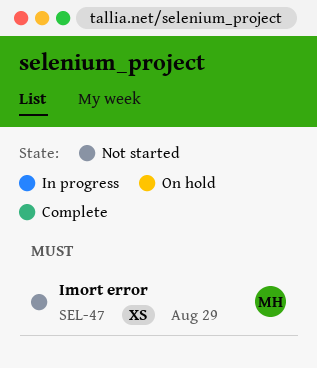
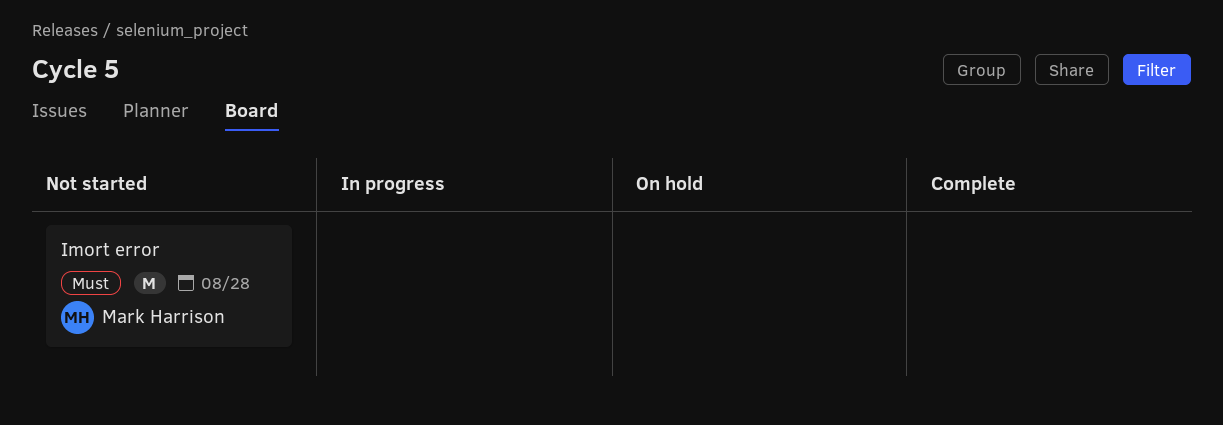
Imort error, estimate: XS -> M
Imort error, due: Aug 29 -> Aug 28

